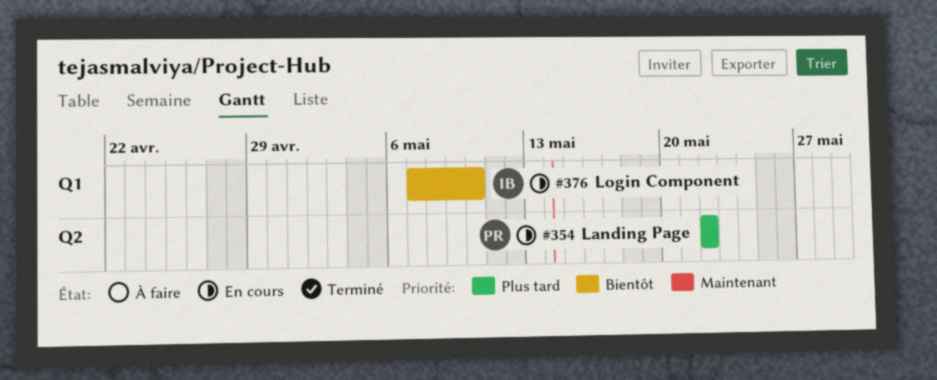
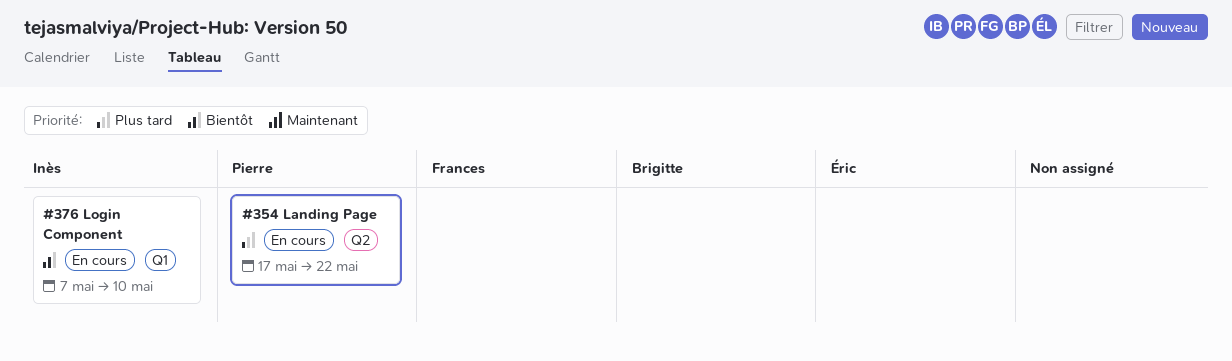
#354, start: May 22 -> May 17

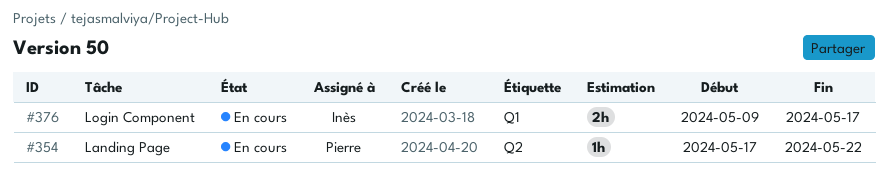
#376, start: May 7 -> May 9
#376, due: May 10 -> May 17

